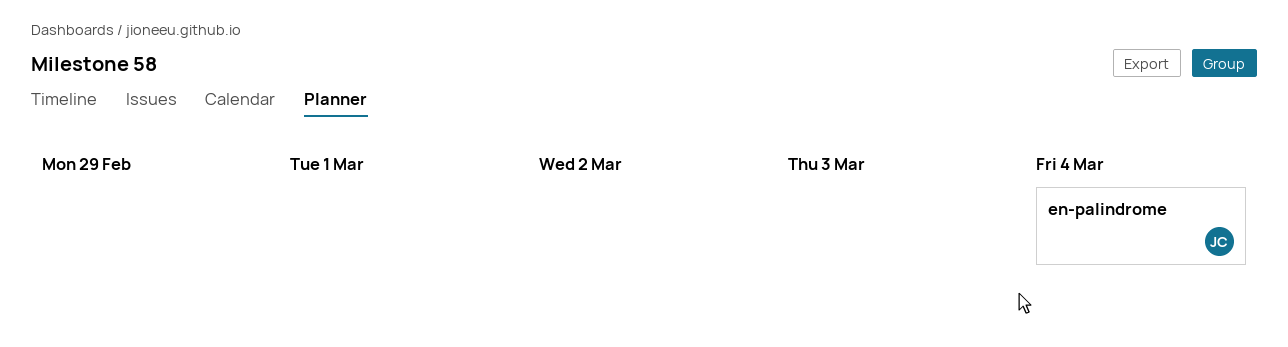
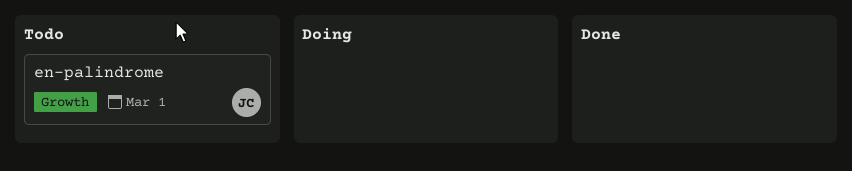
en-palindrome, due: Mar 4 -> Mar 1

